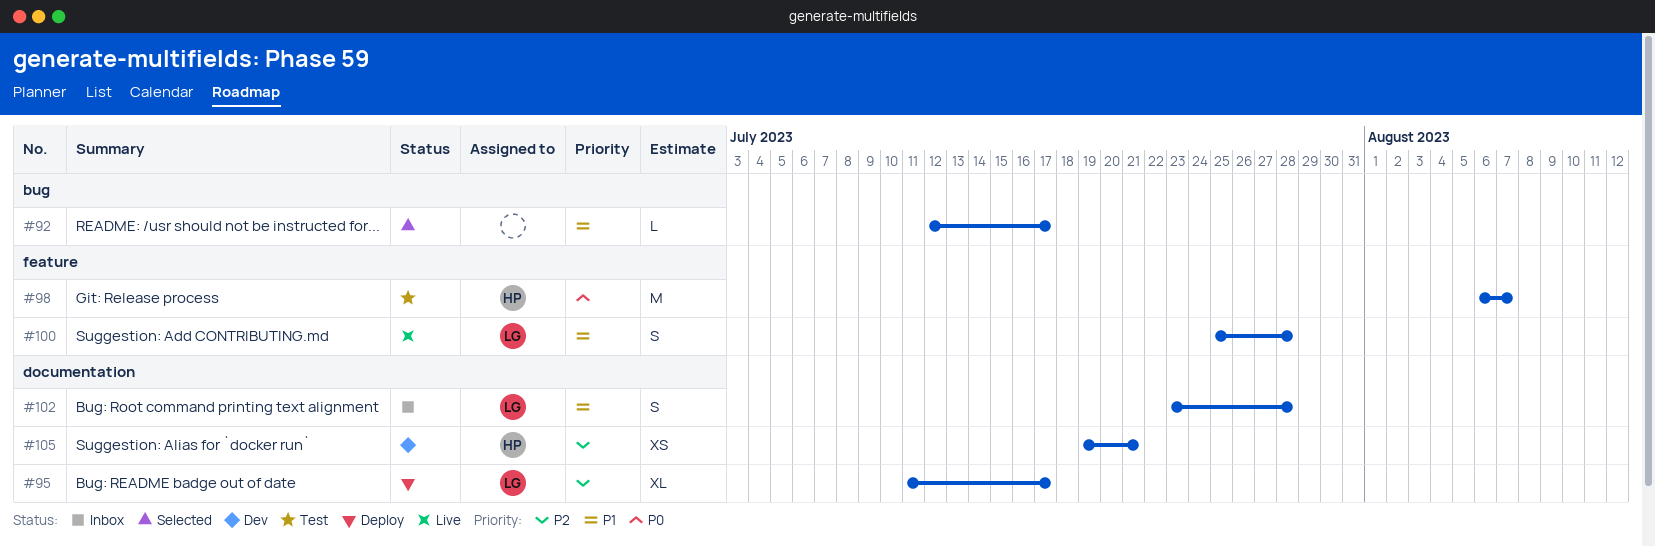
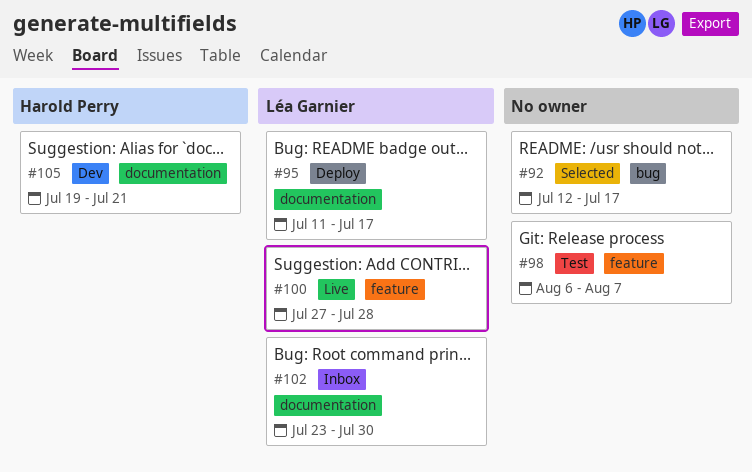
#98, owner: Harold Perry -> none
#100, start: Jul 25 -> Jul 27
#102, due: Jul 28 -> Jul 30

